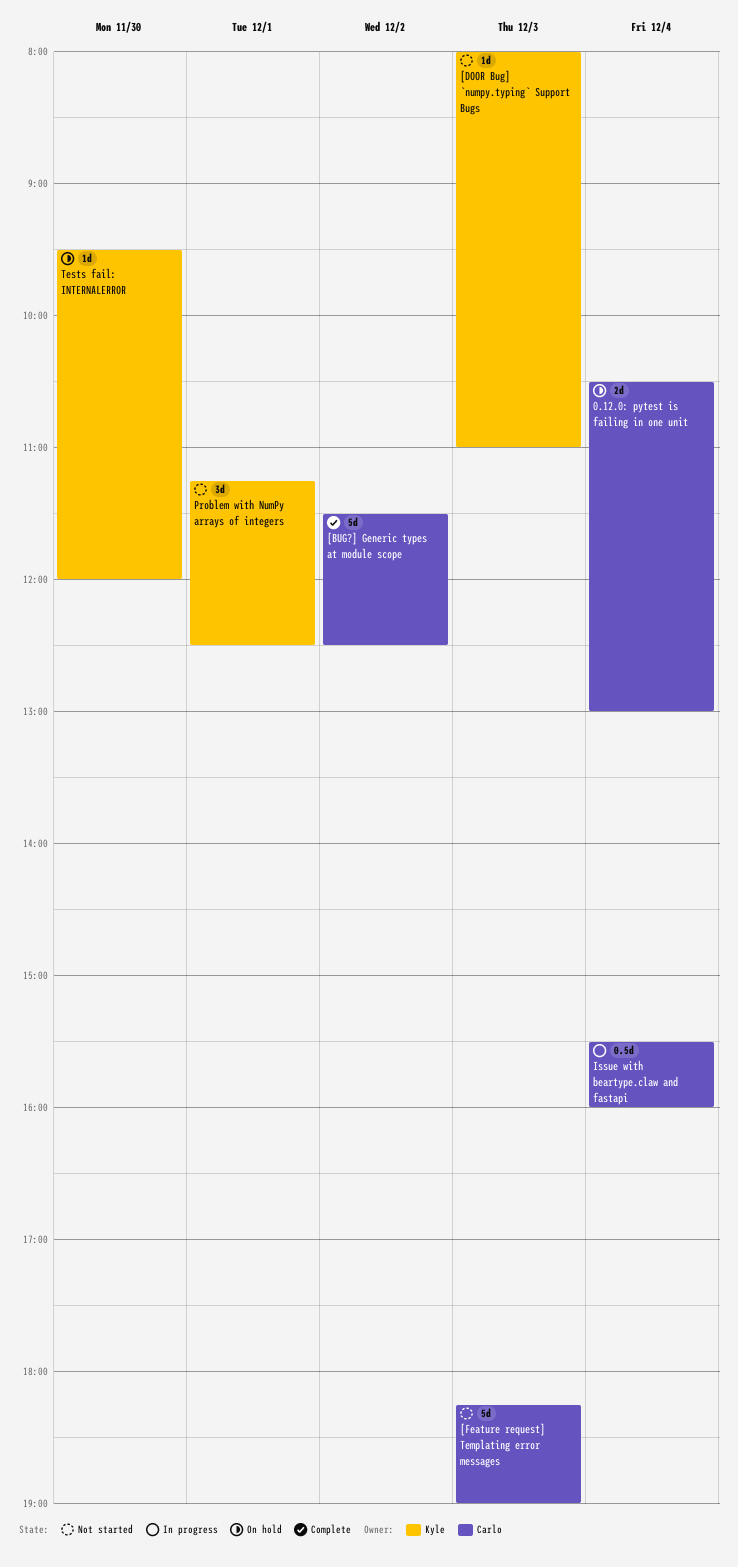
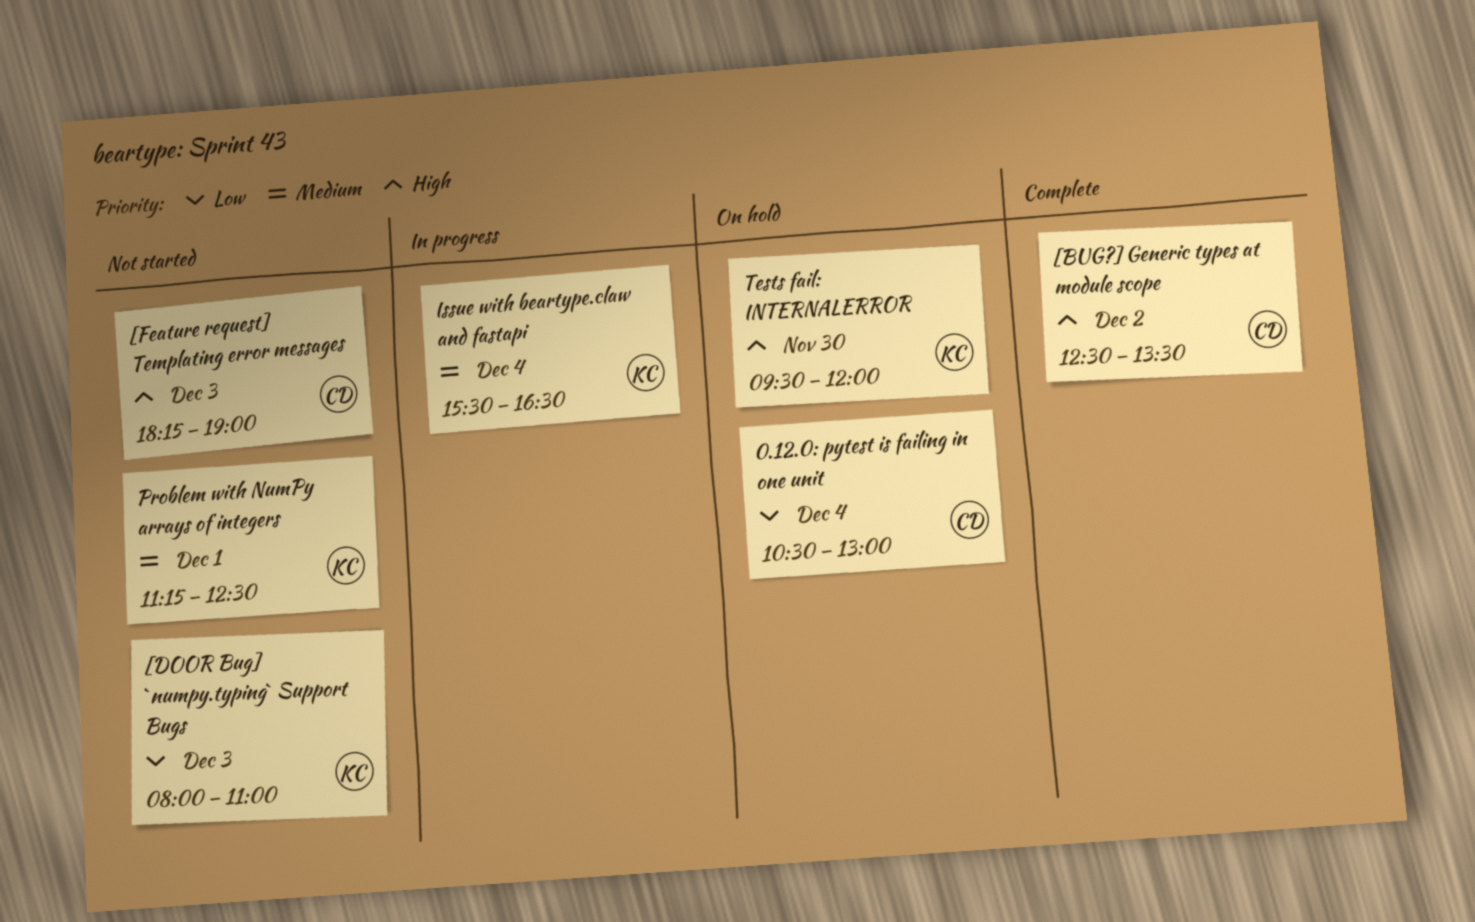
[BUG?] Generic types at module scope, begins: 11:30 -> 12:30
[BUG?] Generic types at module scope, ends: 12:30 -> 13:30
Issue with beartype.claw and fastapi, owner: Carlo -> Kyle
Issue with beartype.claw and fastapi, ends: 16:00 -> 16:30

